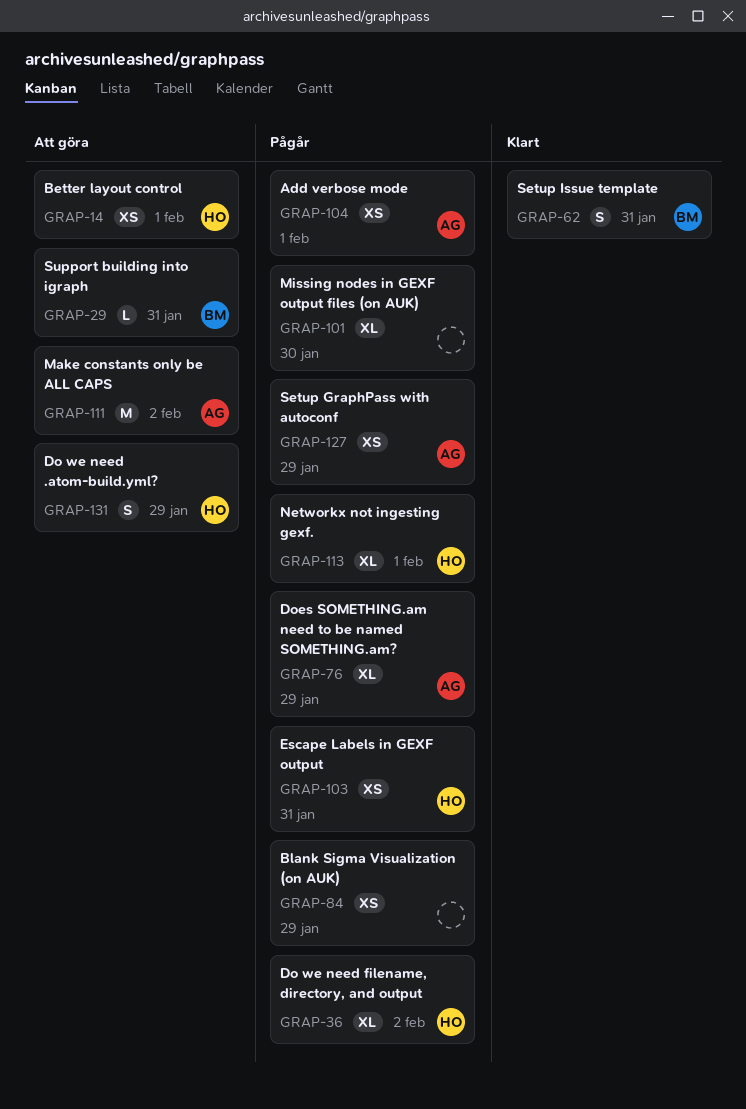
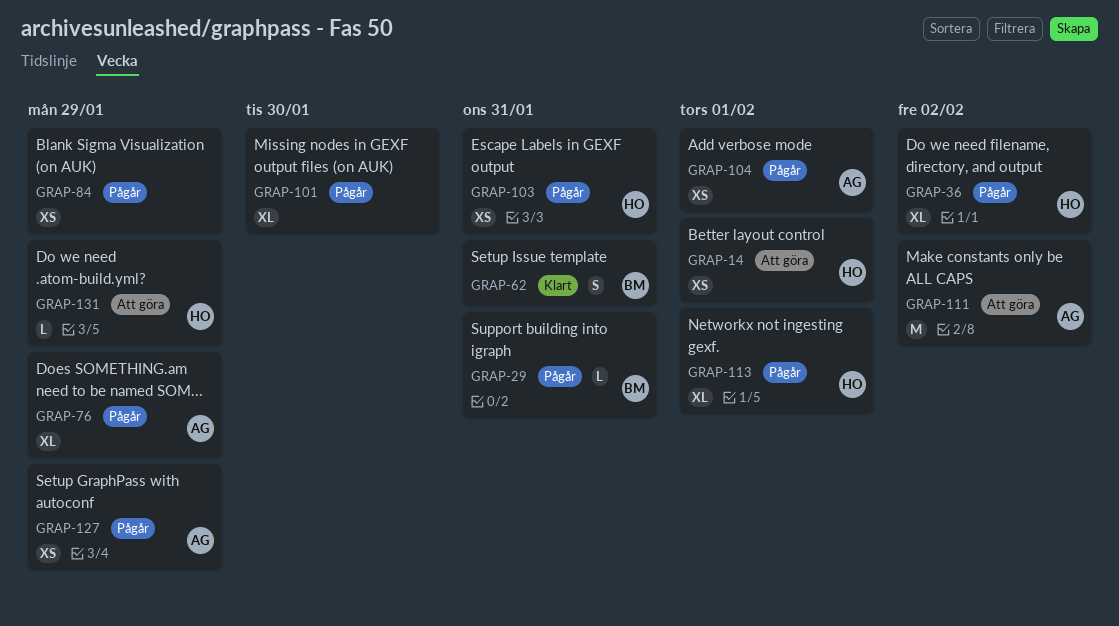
GRAP-29, status: Att göra -> Pågår
GRAP-131, estimate: S -> L

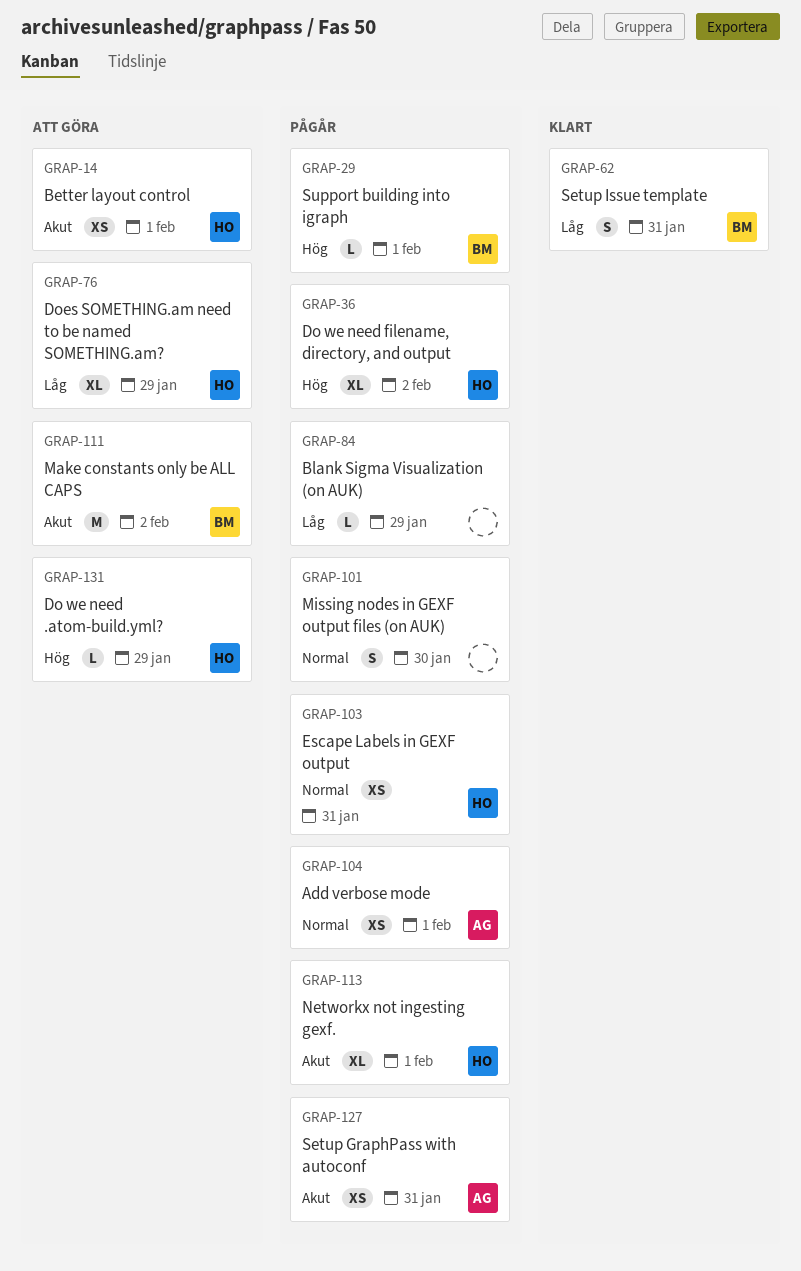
GRAP-29, due: Jan 31 -> Feb 1
GRAP-76, status: Pågår -> Att göra
GRAP-76, owner: AG -> HO
GRAP-84, estimate: XS -> L
GRAP-101, estimate: XL -> S
GRAP-111, owner: AG -> BM
GRAP-127, due: Jan 29 -> Jan 31

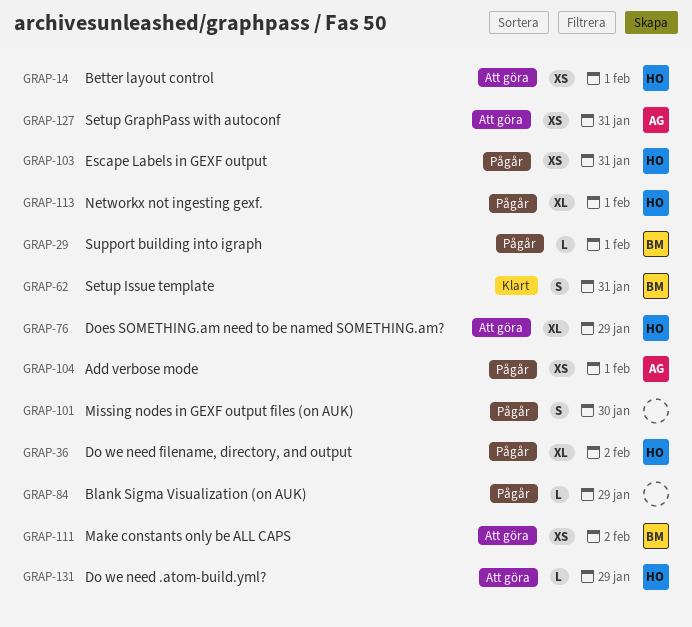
GRAP-111, estimate: M -> XS
GRAP-127, status: Pågår -> Att göra

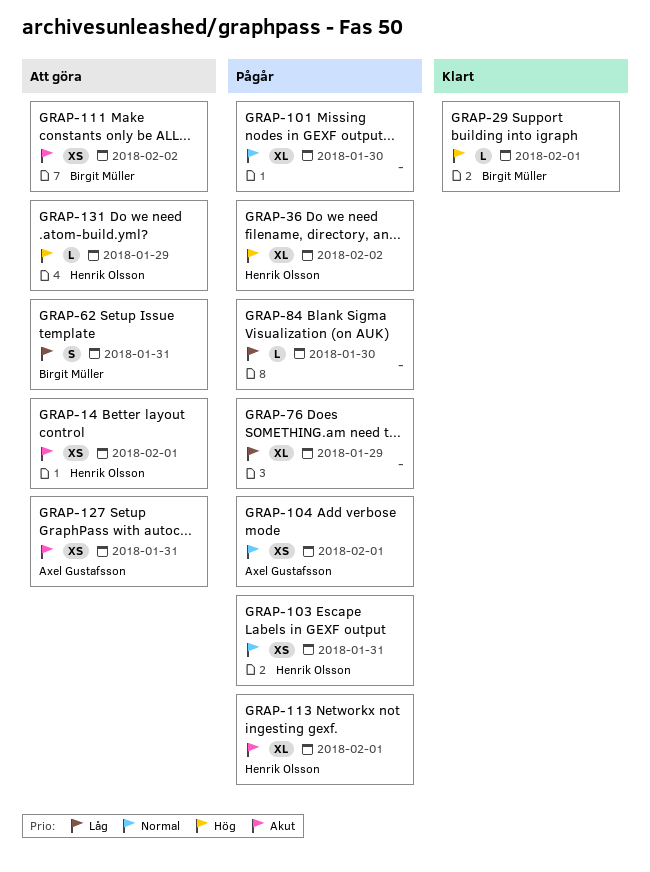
GRAP-29, status: Pågår -> Klart
GRAP-62, status: Klart -> Att göra
GRAP-76, status: Att göra -> Pågår
GRAP-76, owner: Henrik Olsson -> none
GRAP-84, due: Jan 29 -> Jan 30
GRAP-101, estimate: S -> XL

